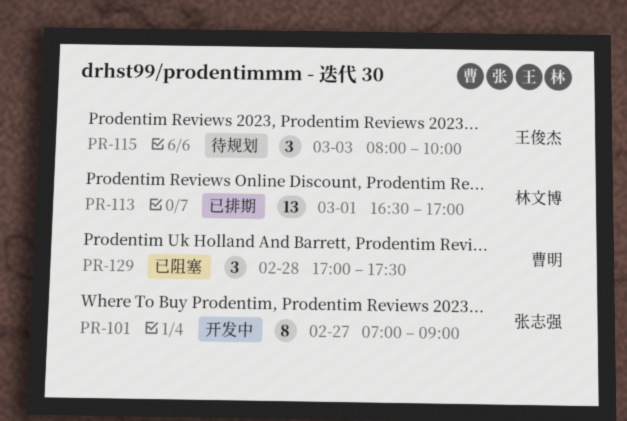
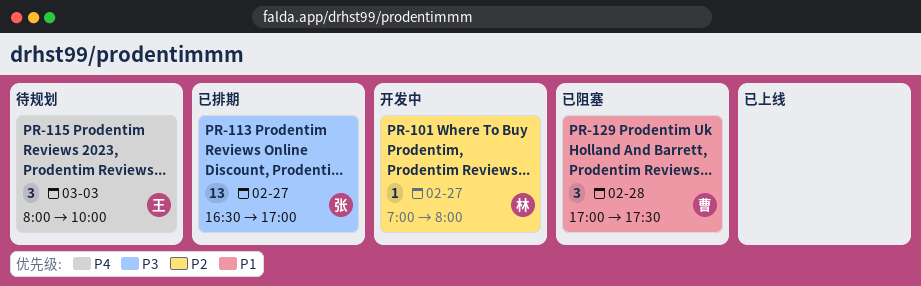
PR-101, owner: 张志强 -> 林文博
PR-101, estimate: 8 -> 1
PR-101, ends: 09:00 -> 08:00
PR-113, owner: 林文博 -> 张志强
PR-113, day: Mar 1 -> Feb 27

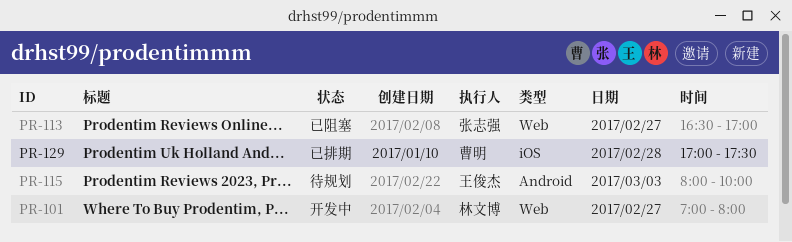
PR-113, status: 已排期 -> 已阻塞
PR-129, status: 已阻塞 -> 已排期

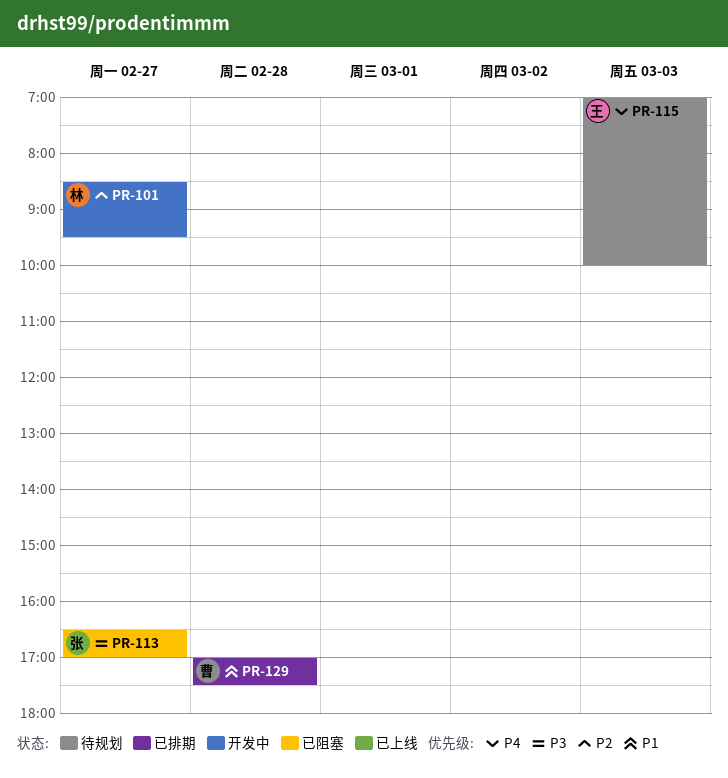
PR-101, begins: 07:00 -> 08:30
PR-101, ends: 08:00 -> 09:30
PR-115, begins: 08:00 -> 07:00

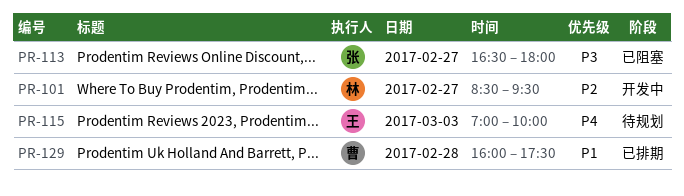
PR-113, ends: 17:00 -> 18:00
PR-129, begins: 17:00 -> 16:00

